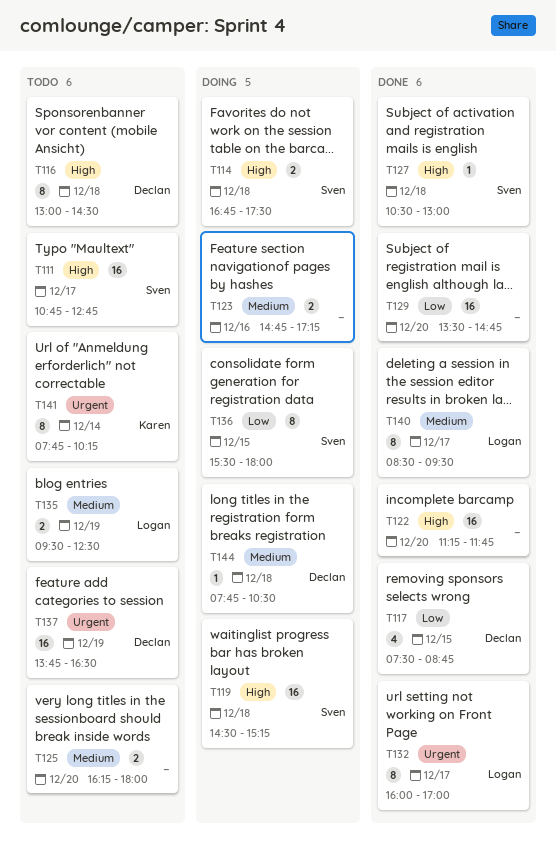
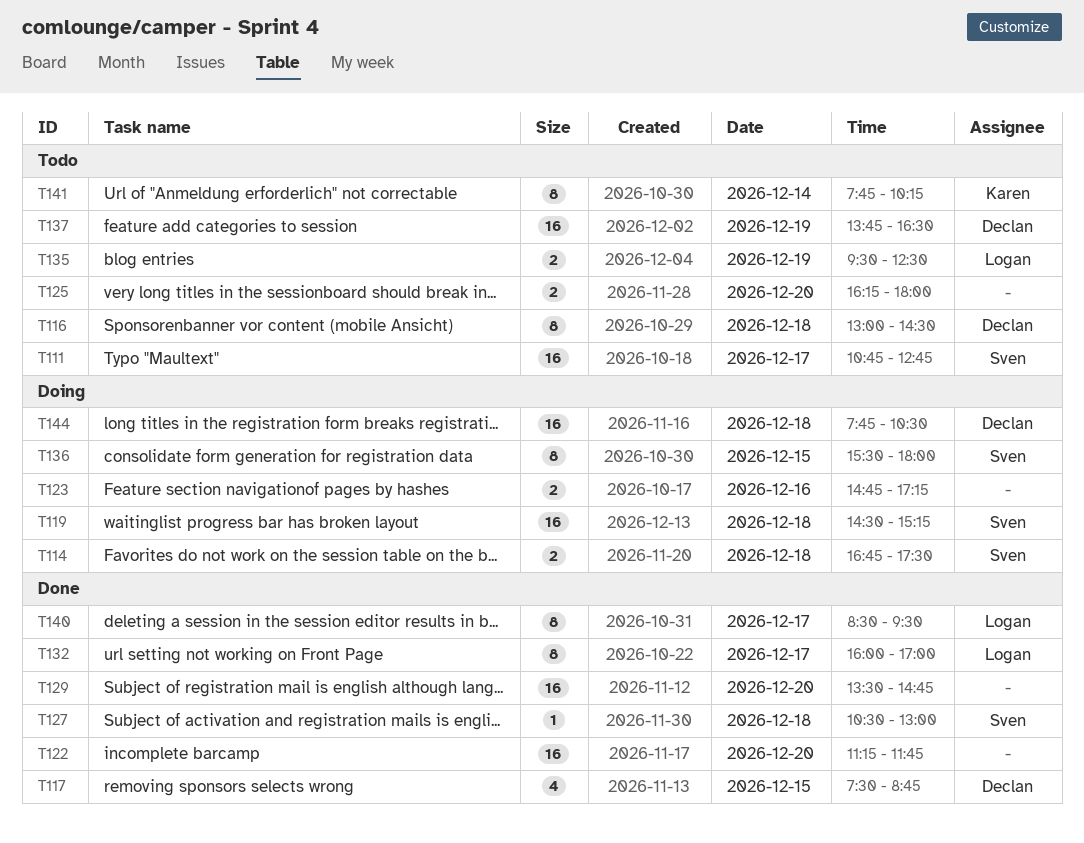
T144, estimate: 1 -> 16

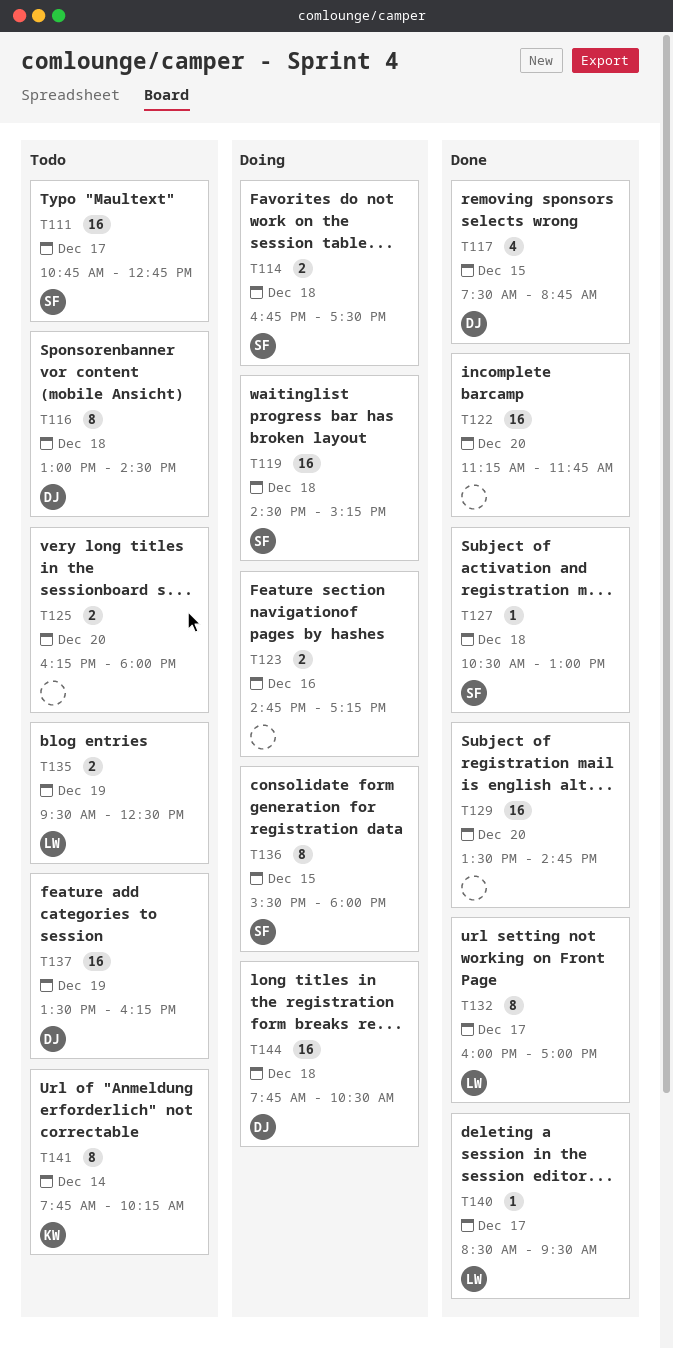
T137, begins: 13:45 -> 13:30
T137, ends: 16:30 -> 16:15
T140, estimate: 8 -> 1

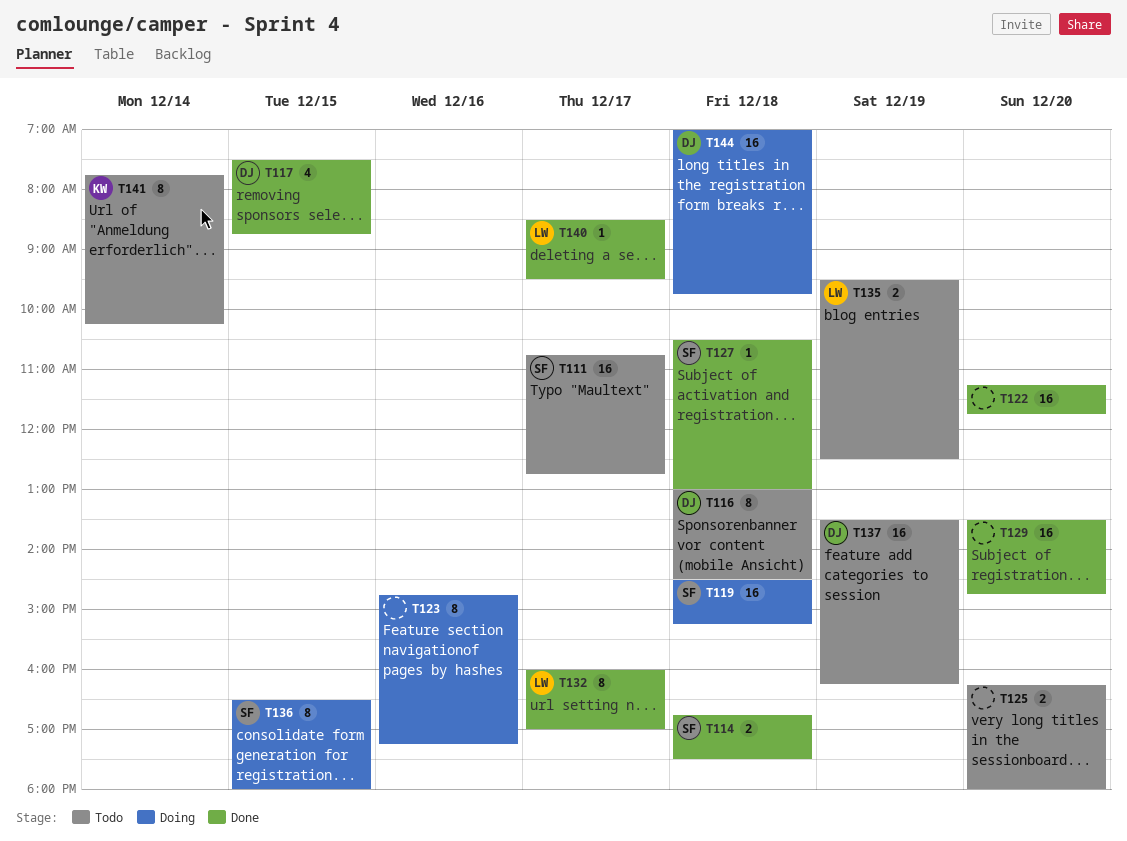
T114, status: Doing -> Done
T123, estimate: 2 -> 8
T136, begins: 15:30 -> 16:30
T144, begins: 07:45 -> 07:00
T144, ends: 10:30 -> 09:45

